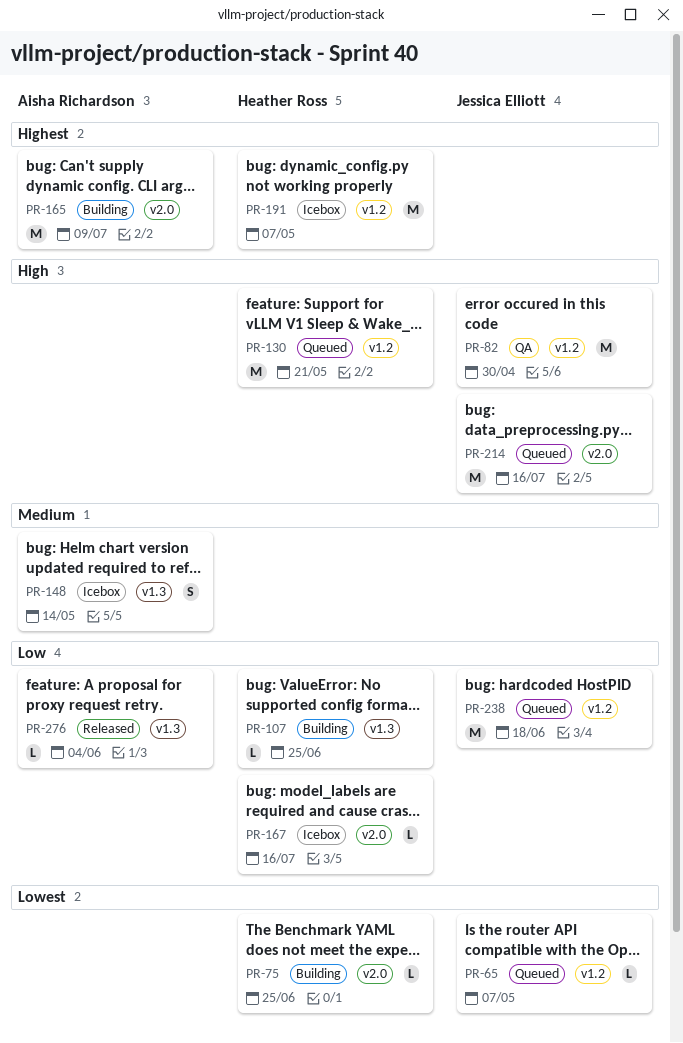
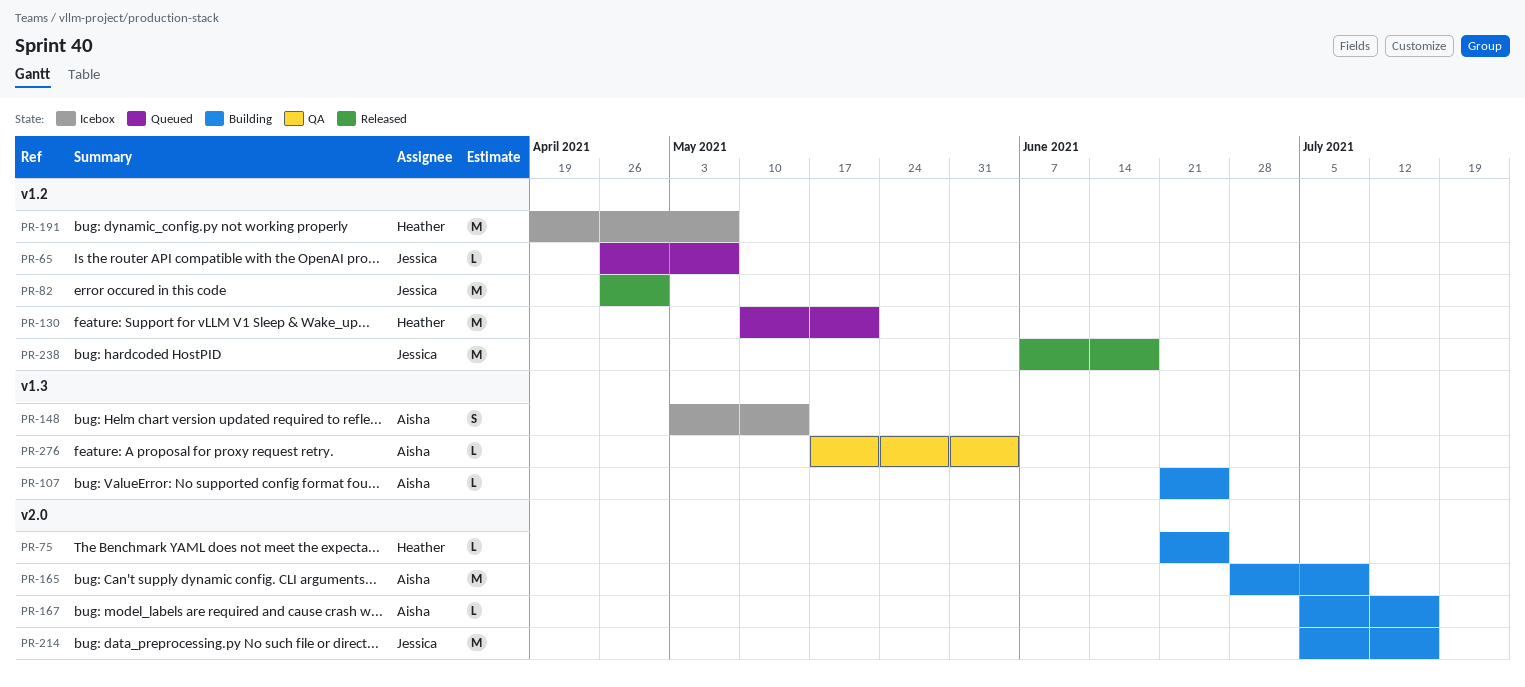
PR-82, status: QA -> Released
PR-107, owner: Heather Ross -> Aisha Richardson
PR-167, status: Icebox -> Building
PR-167, owner: Heather Ross -> Aisha Richardson
PR-214, status: Queued -> Building
PR-238, status: Queued -> Released
PR-276, status: Released -> QA

